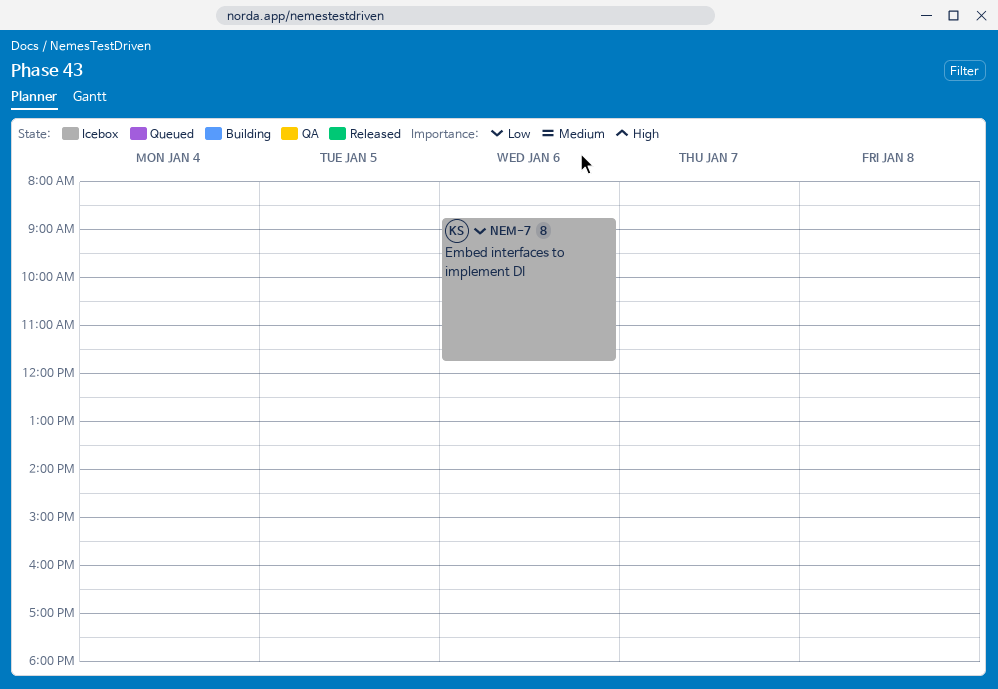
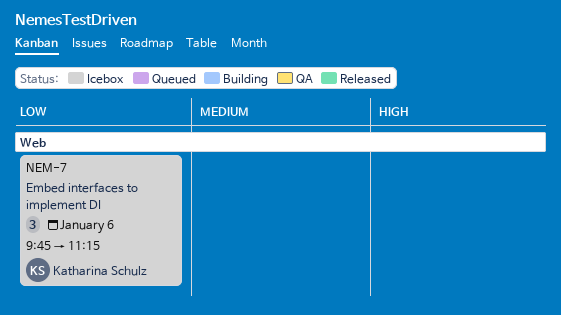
NEM-7, estimate: 8 -> 3
NEM-7, begins: 08:45 -> 09:45
NEM-7, ends: 11:45 -> 11:15

